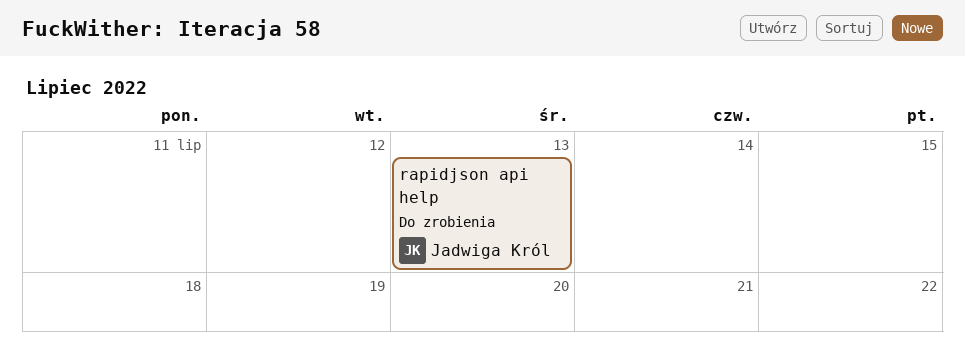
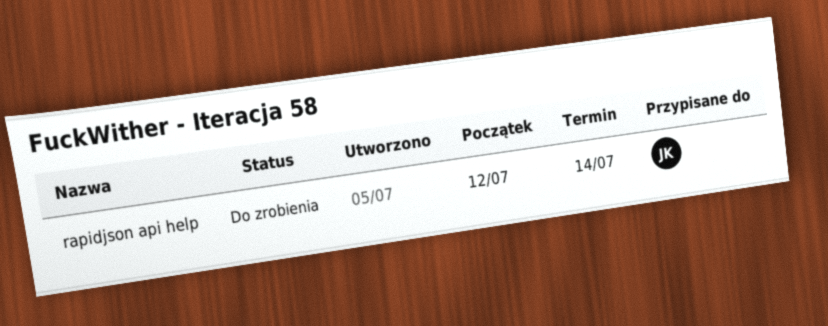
rapidjson api help, due: Jul 13 -> Jul 14

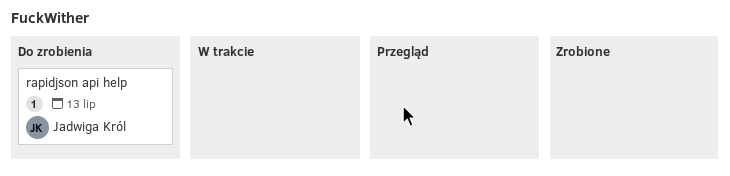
rapidjson api help, due: Jul 14 -> Jul 13

